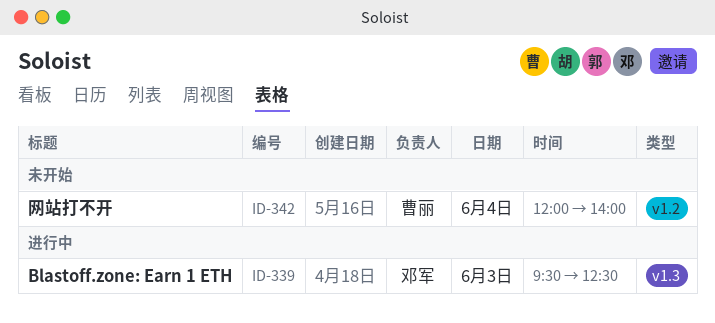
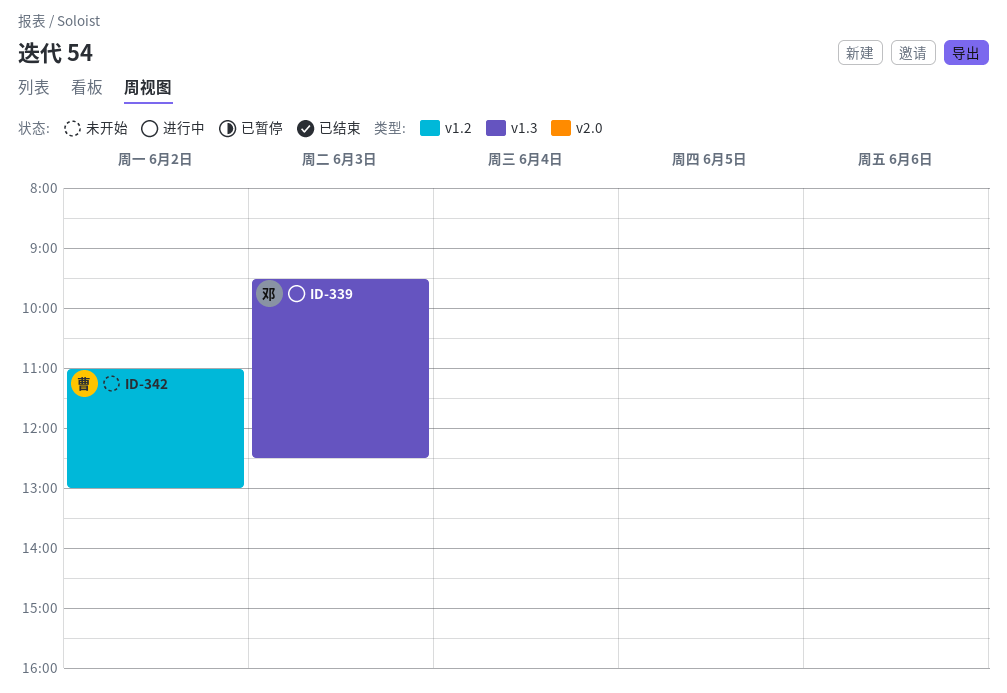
ID-342, day: Jun 4 -> Jun 2
ID-342, begins: 12:00 -> 11:00
ID-342, ends: 14:00 -> 13:00

